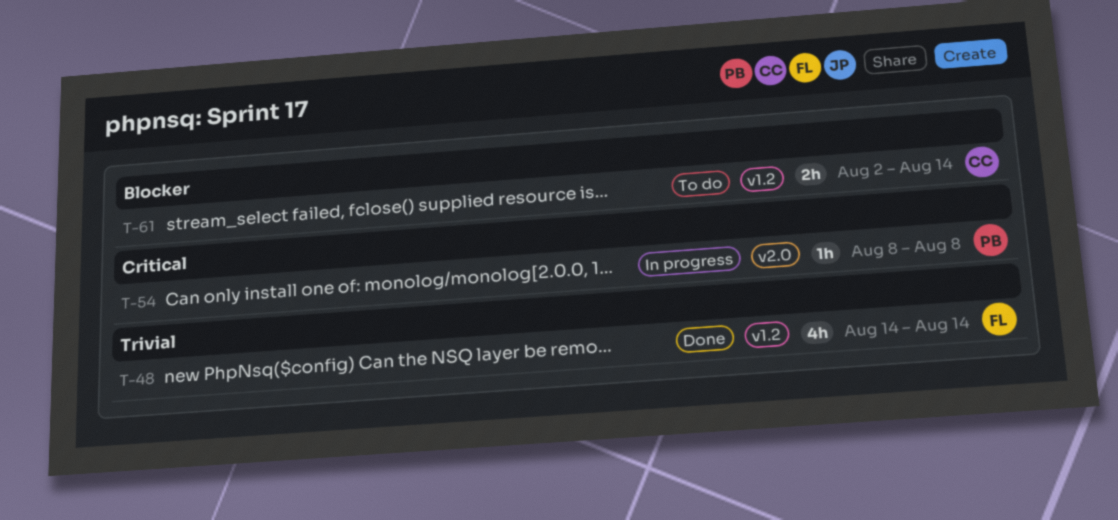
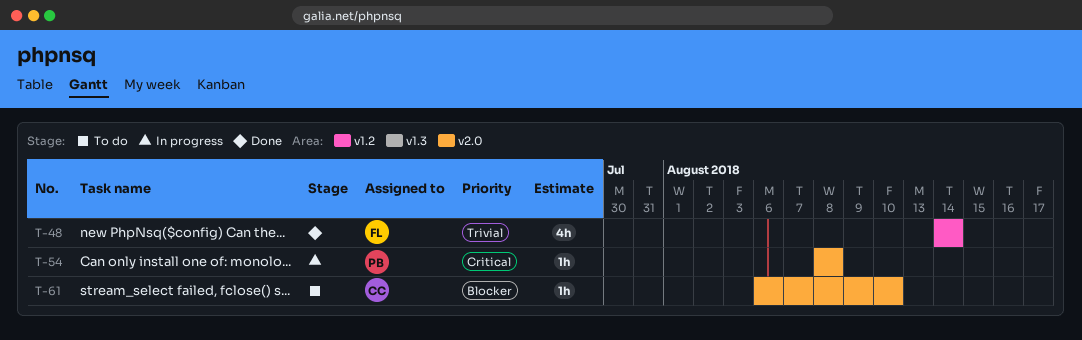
T-61, label: v1.2 -> v2.0
T-61, estimate: 2h -> 1h
T-61, start: Aug 2 -> Aug 6
T-61, due: Aug 14 -> Aug 10

